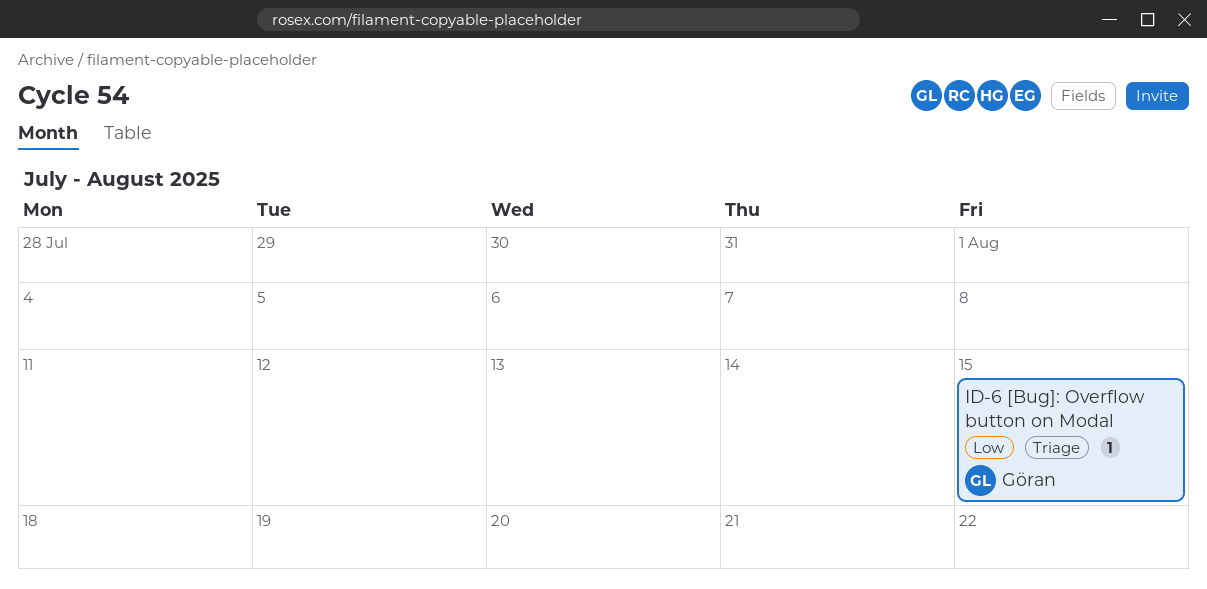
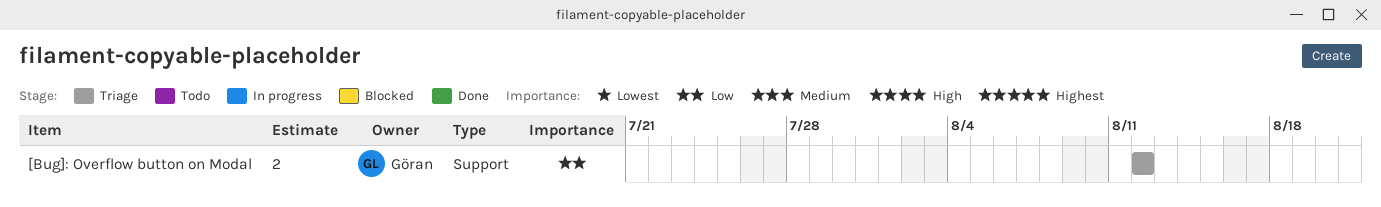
[Bug]: Overflow button on Modal, estimate: 1 -> 2
[Bug]: Overflow button on Modal, due: Aug 15 -> Aug 12

